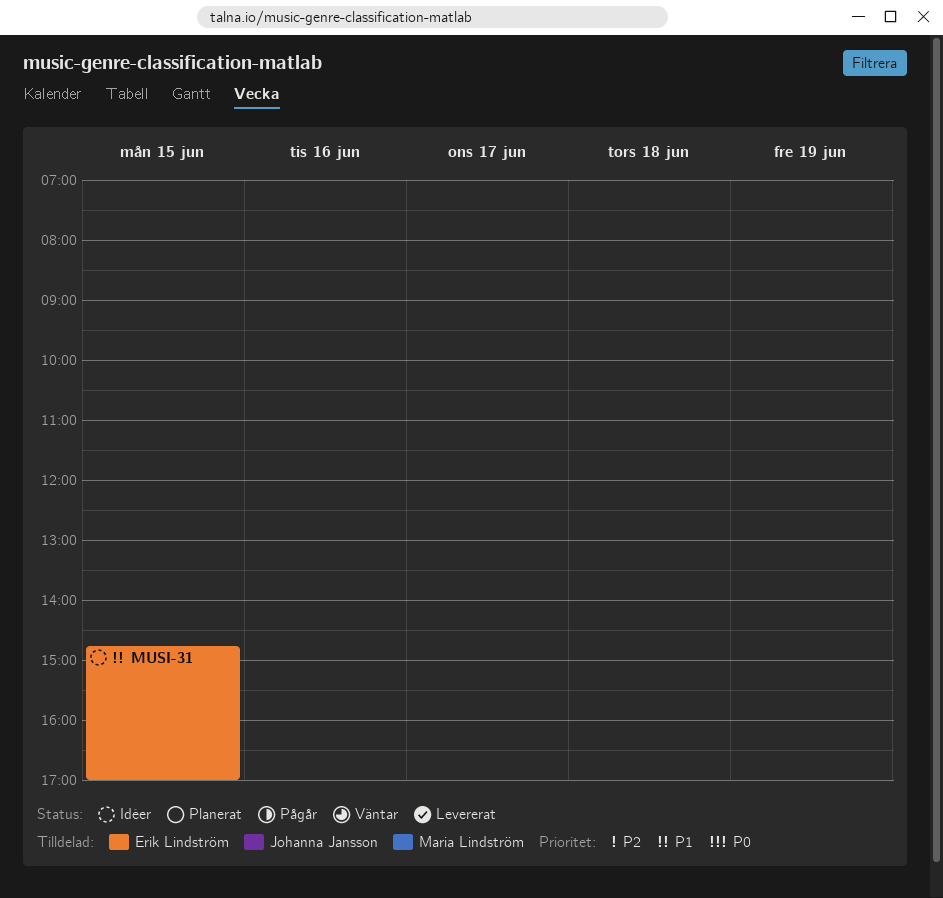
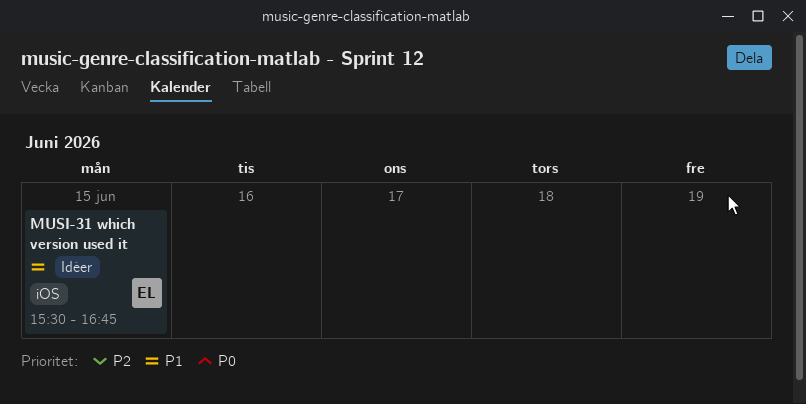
MUSI-31, begins: 14:45 -> 15:30
MUSI-31, ends: 17:00 -> 16:45

